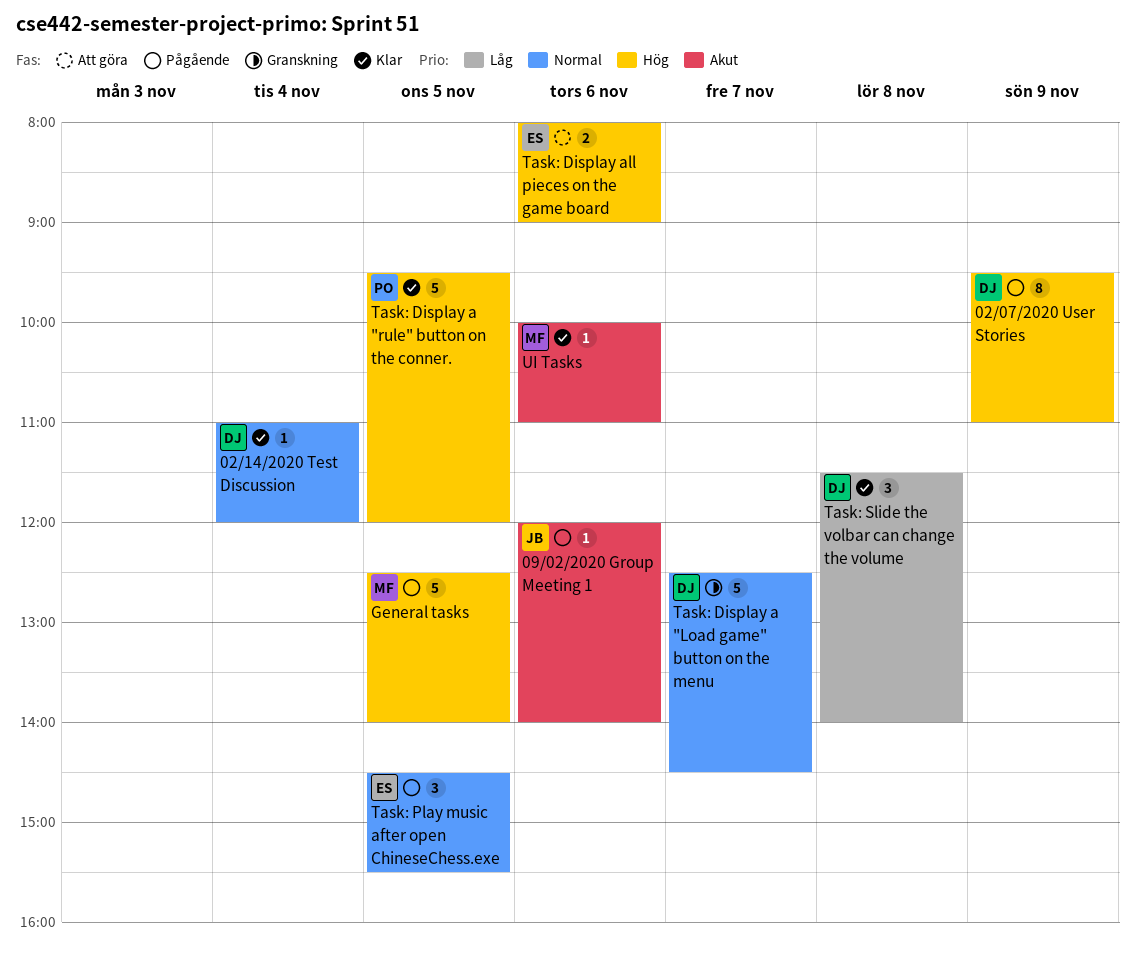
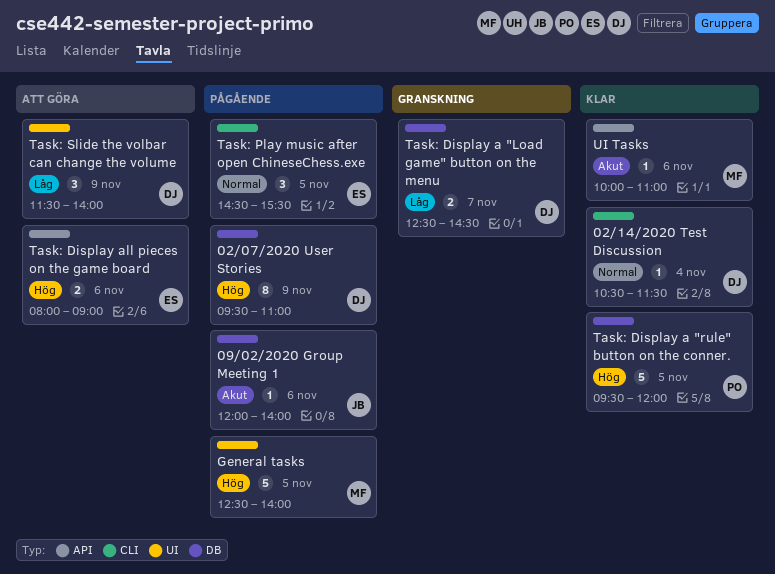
02/14/2020 Test Discussion, begins: 11:00 -> 10:30
02/14/2020 Test Discussion, ends: 12:00 -> 11:30
Task: Display a "Load game" button on the menu, priority: Normal -> Låg
Task: Display a "Load game" button on the menu, estimate: 5 -> 2
Task: Slide the volbar can change the volume, status: Klar -> Att göra
Task: Slide the volbar can change the volume, day: Nov 8 -> Nov 9

